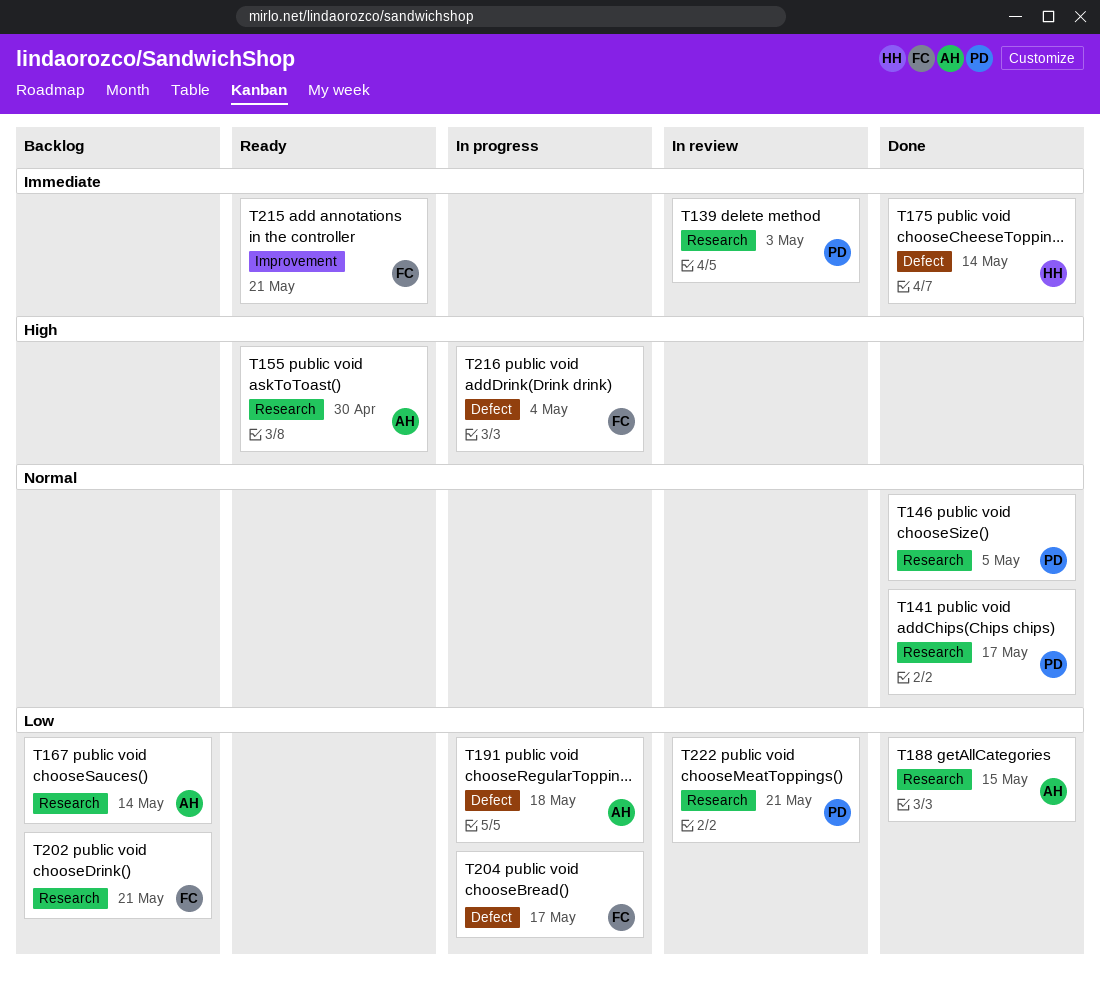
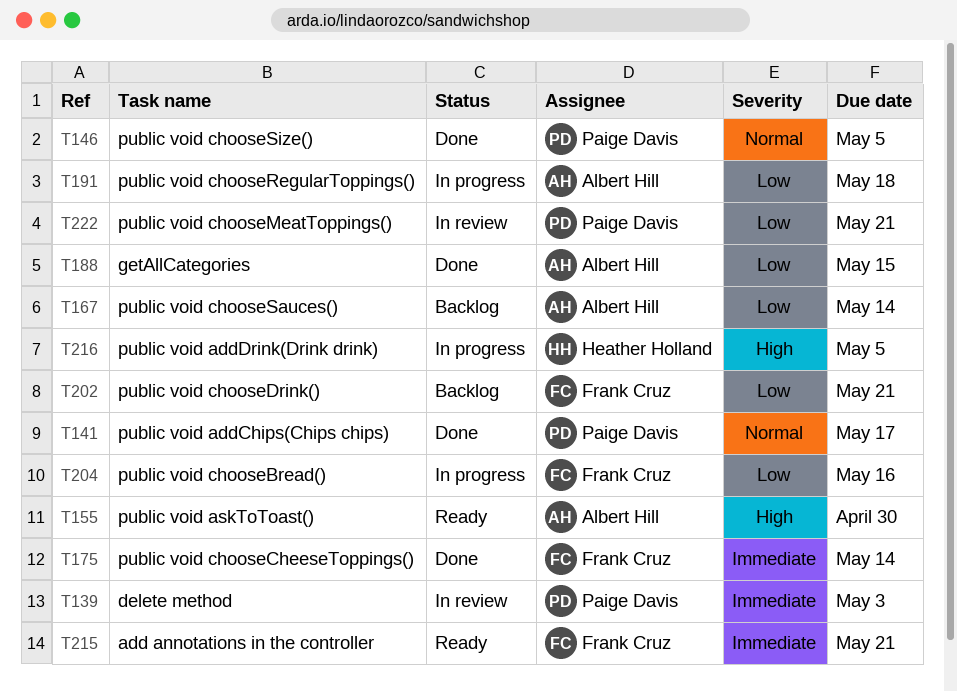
T175, owner: Heather Holland -> Frank Cruz
T204, due: May 17 -> May 16
T216, owner: Frank Cruz -> Heather Holland
T216, due: May 4 -> May 5

